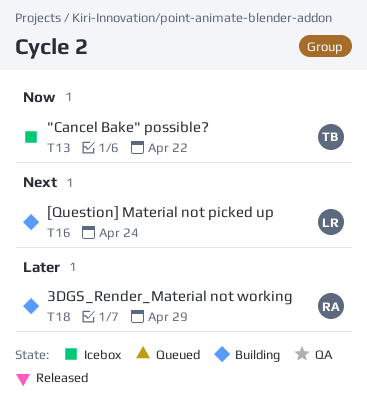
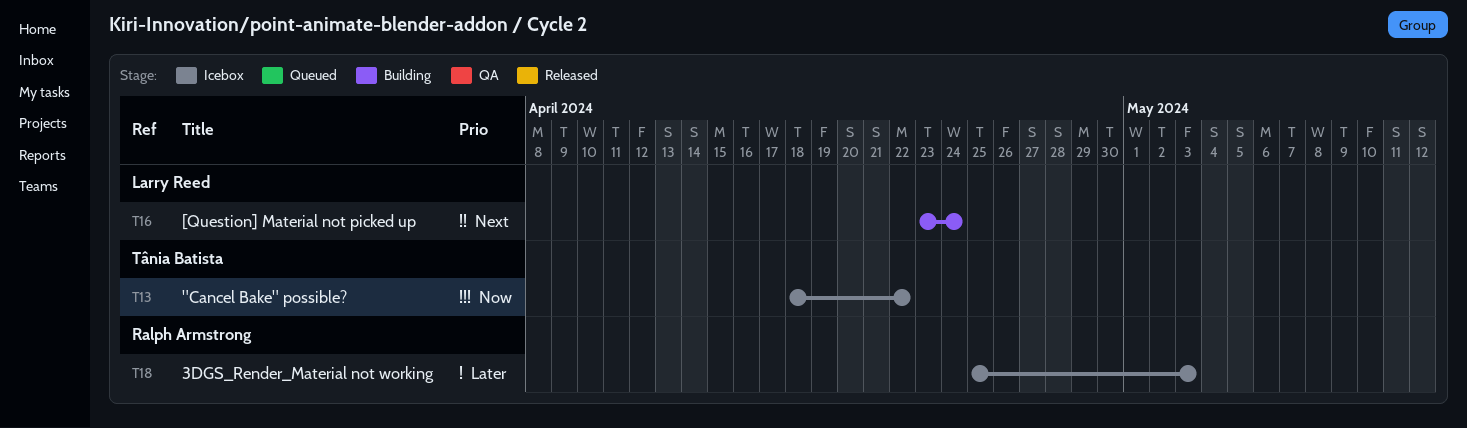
T18, status: Building -> Icebox
T18, due: Apr 29 -> May 3

